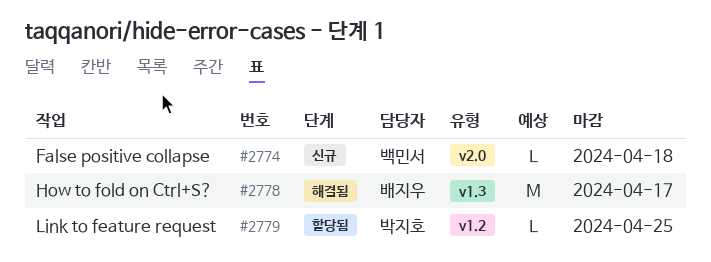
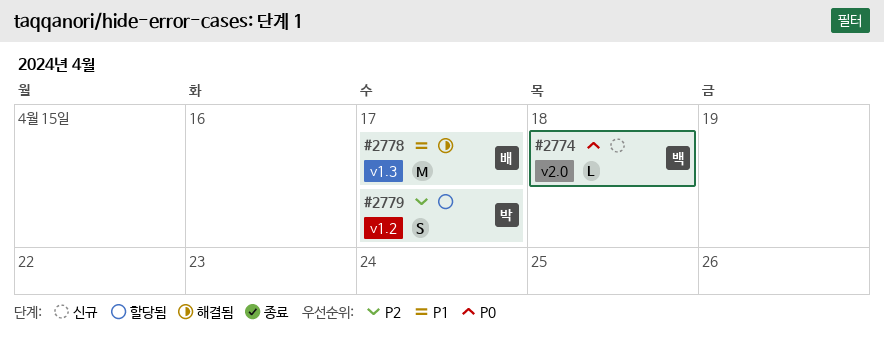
#2779, estimate: L -> S
#2779, due: Apr 25 -> Apr 17

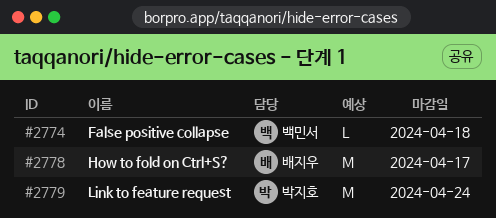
#2779, estimate: S -> M
#2779, due: Apr 17 -> Apr 24

